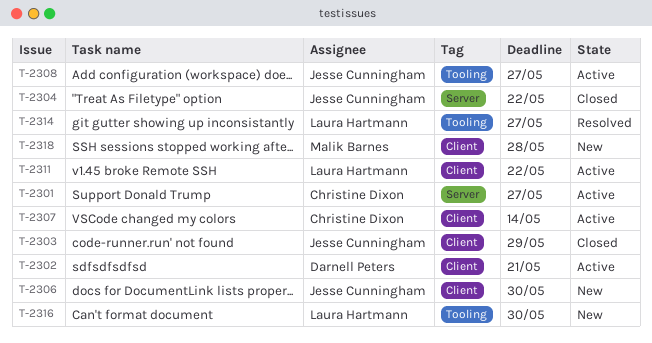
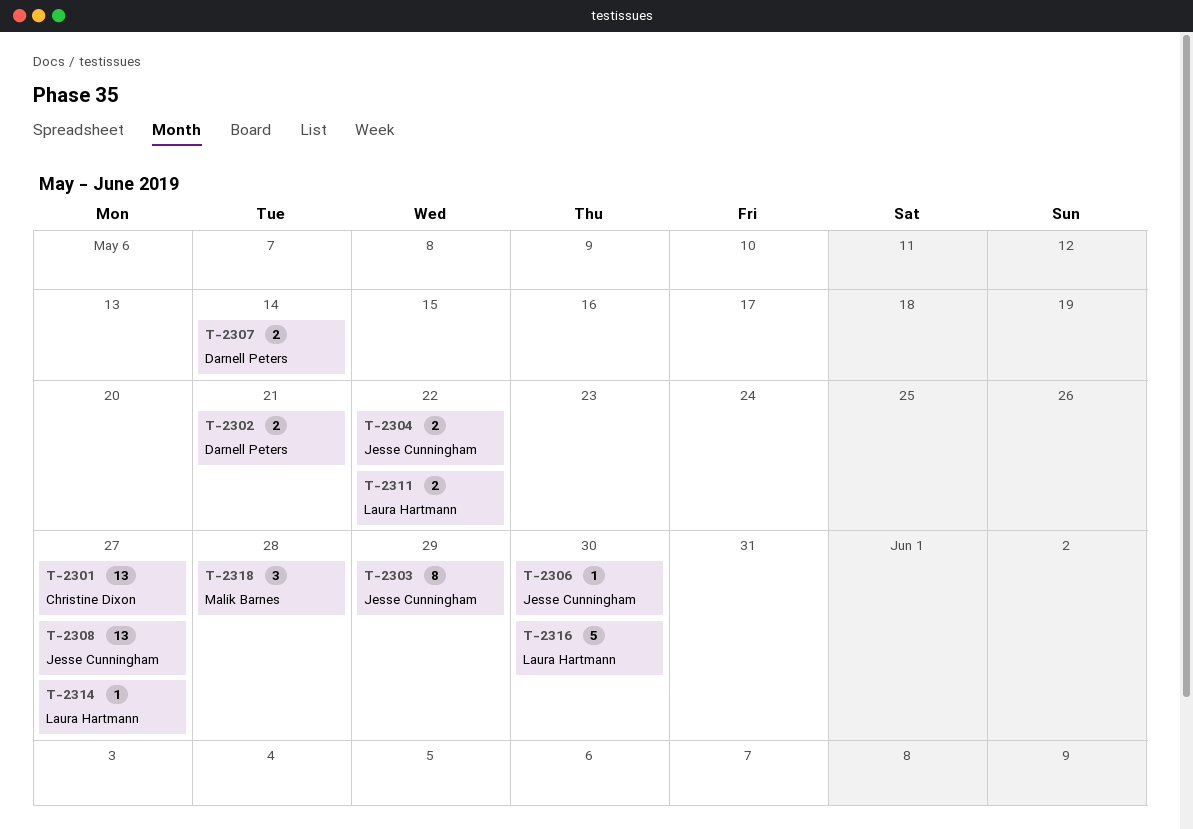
T-2307, owner: Christine Dixon -> Darnell Peters

